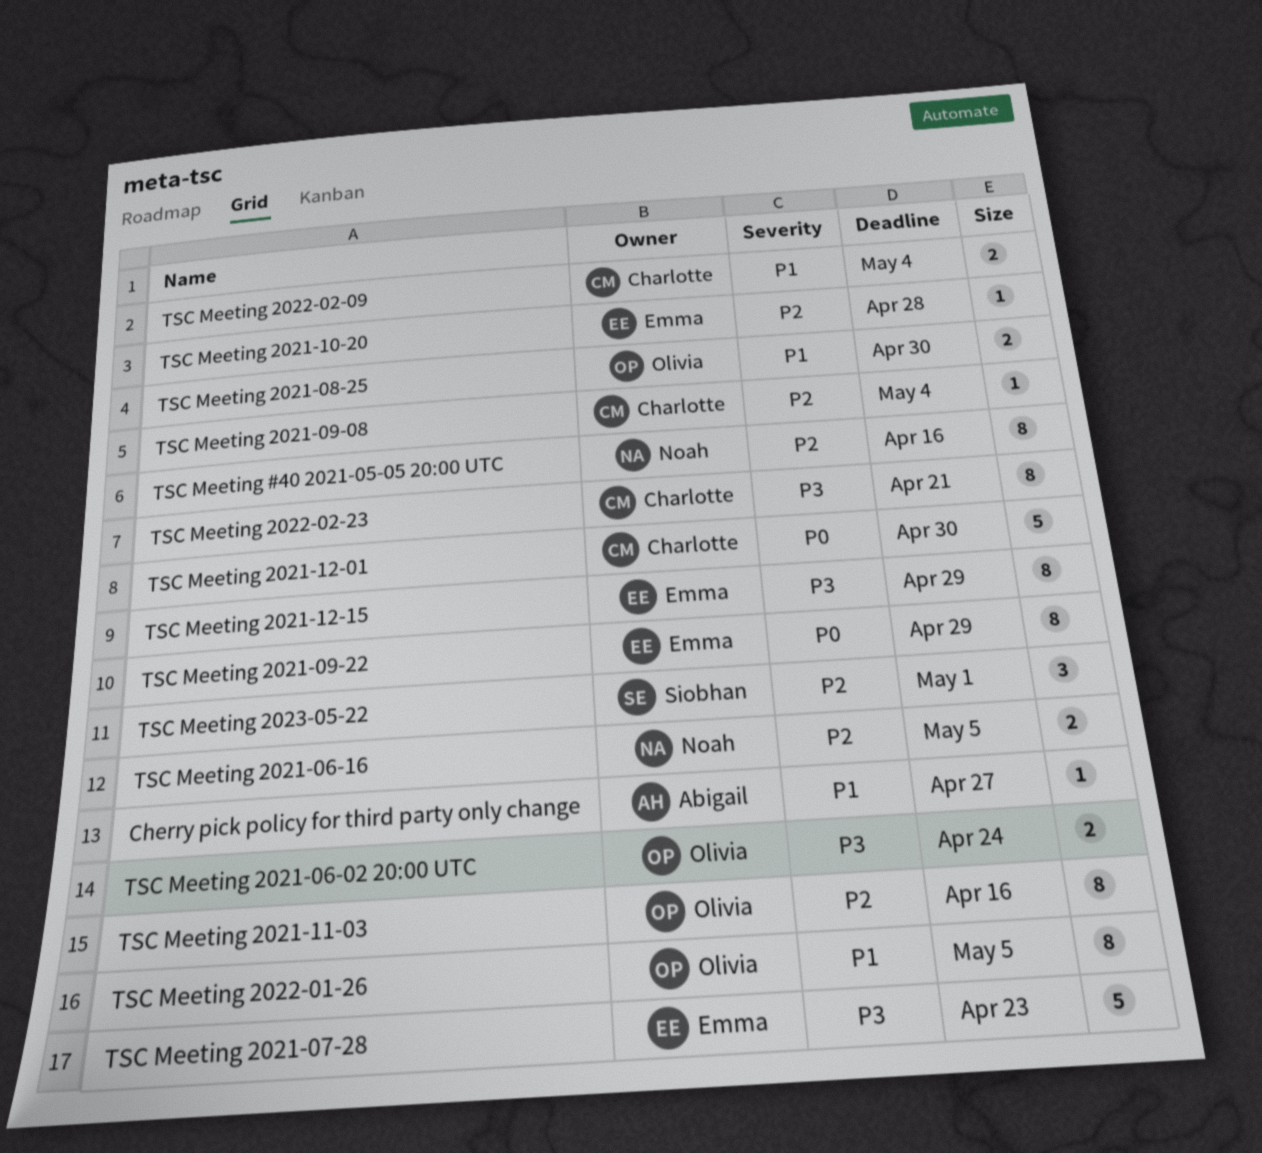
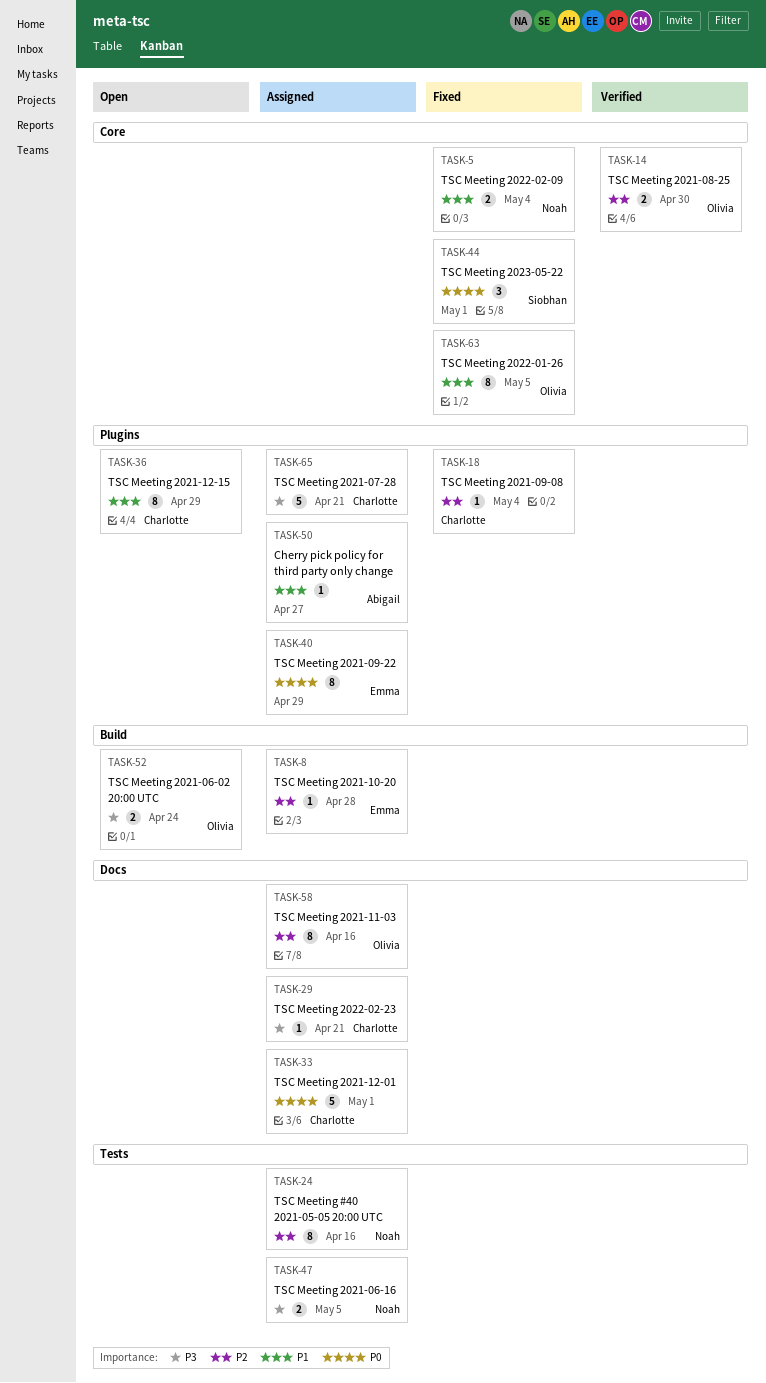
TSC Meeting 2021-06-16, priority: P2 -> P3
TSC Meeting 2021-07-28, owner: Emma -> Charlotte
TSC Meeting 2021-07-28, due: Apr 23 -> Apr 21
TSC Meeting 2021-08-25, priority: P1 -> P2
TSC Meeting 2021-12-01, due: Apr 30 -> May 1
TSC Meeting 2021-12-15, owner: Emma -> Charlotte
TSC Meeting 2021-12-15, priority: P3 -> P1
TSC Meeting 2022-02-09, owner: Charlotte -> Noah
TSC Meeting 2022-02-23, estimate: 8 -> 1
TSC Meeting 2023-05-22, priority: P2 -> P0

